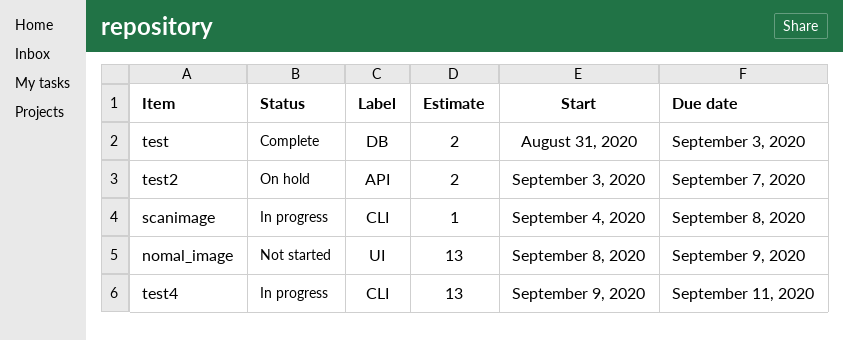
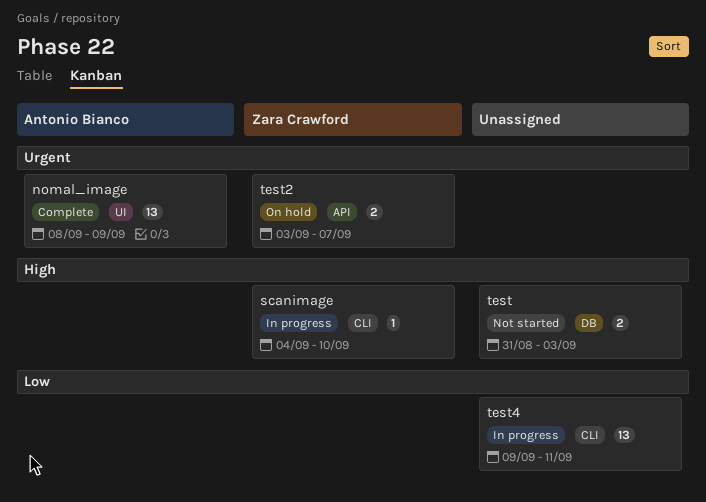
nomal_image, status: Not started -> Complete
scanimage, due: Sep 8 -> Sep 10
test, status: Complete -> Not started

